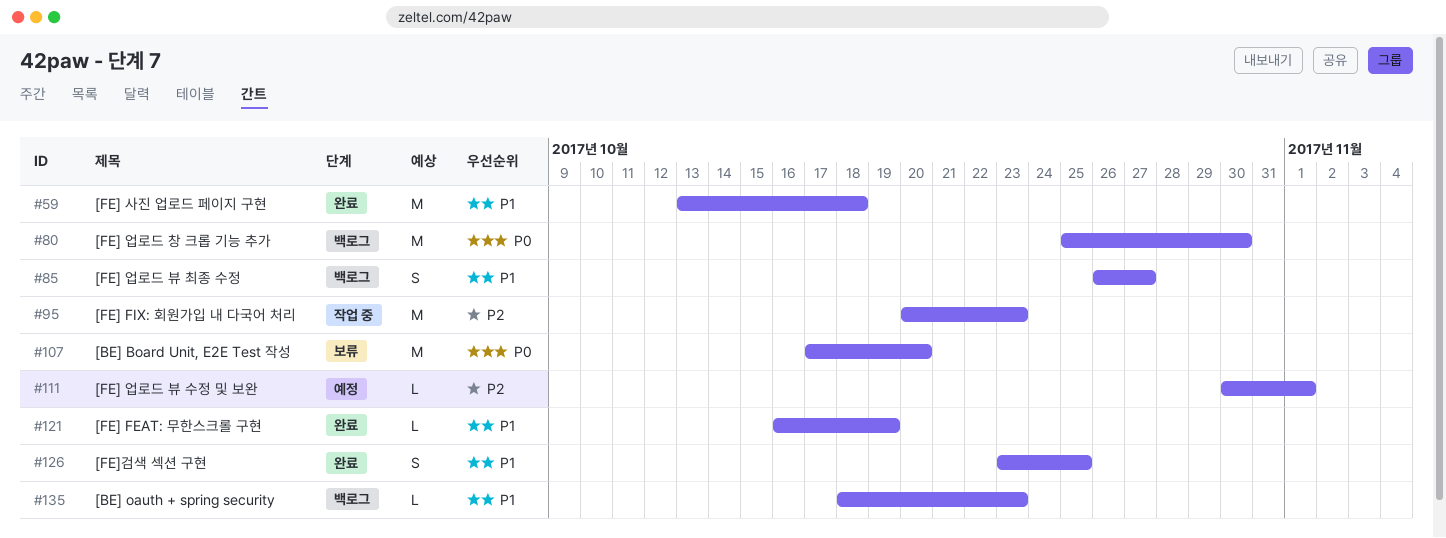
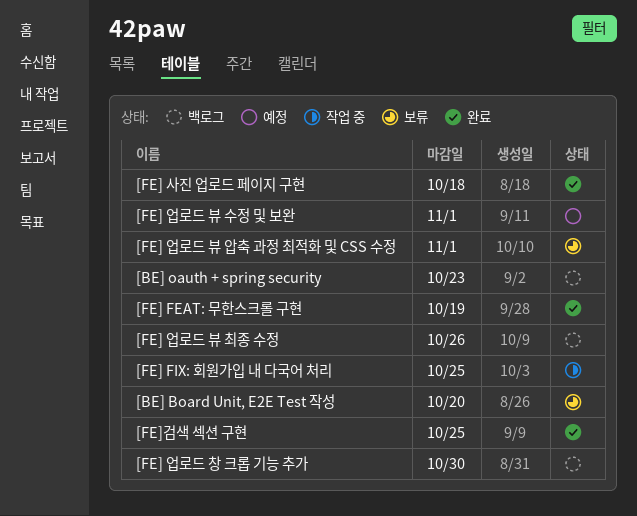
[FE] FIX: 회원가입 내 다국어 처리, due: Oct 23 -> Oct 25
[FE] 업로드 뷰 압축 과정 최적화 및 CSS 수정: none -> present
[FE] 업로드 뷰 최종 수정, due: Oct 27 -> Oct 26

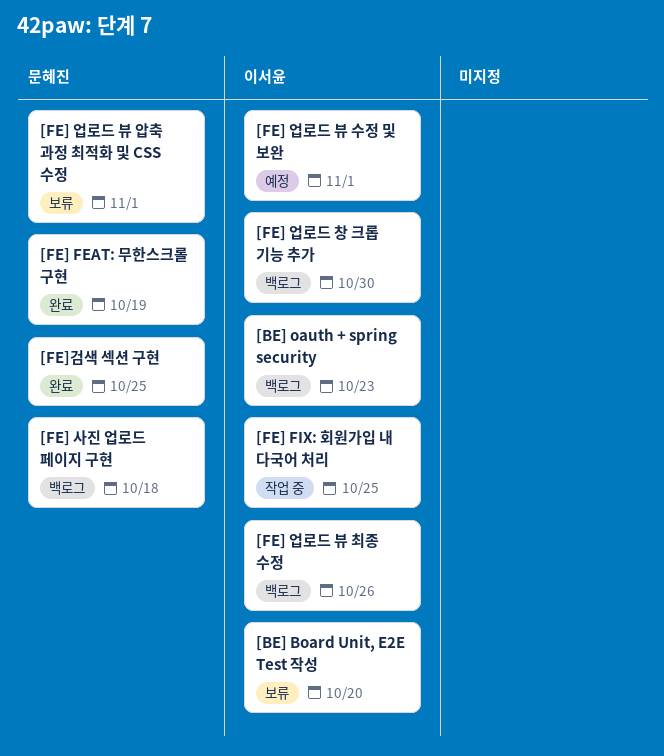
[FE] 사진 업로드 페이지 구현, status: 완료 -> 백로그

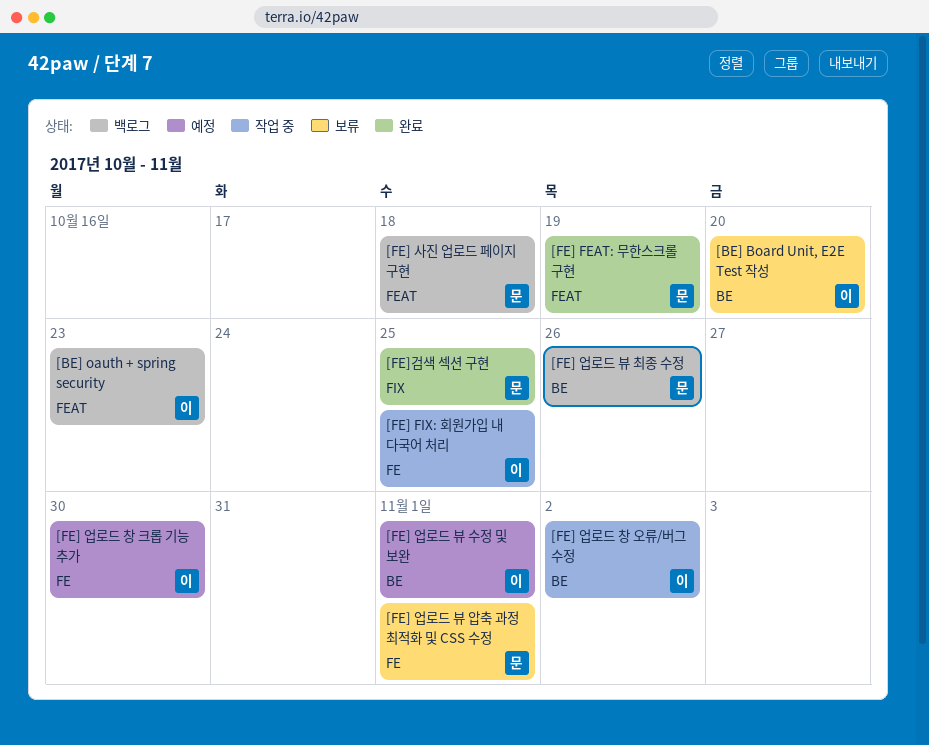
[FE] 업로드 뷰 최종 수정, owner: 이서윤 -> 문혜진
[FE] 업로드 창 오류/버그 수정: none -> present
[FE] 업로드 창 크롭 기능 추가, status: 백로그 -> 예정

